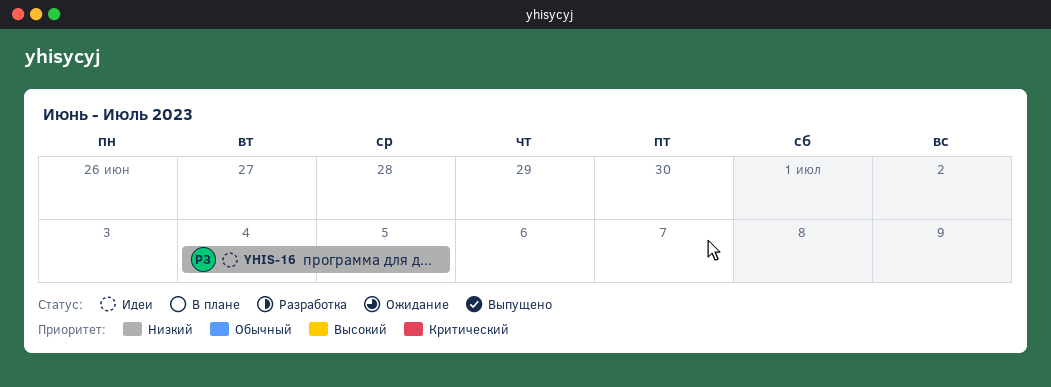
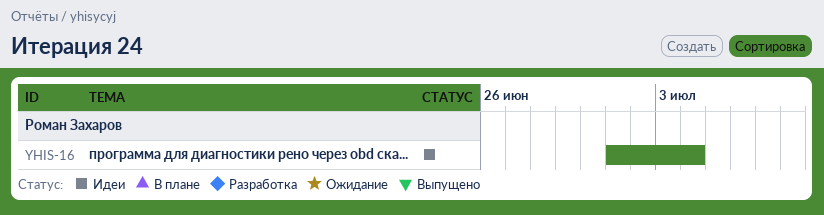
YHIS-16, start: Jul 4 -> Jul 1
YHIS-16, due: Jul 5 -> Jul 4

